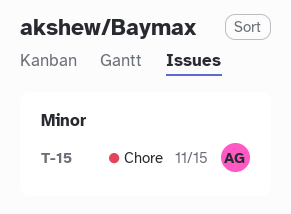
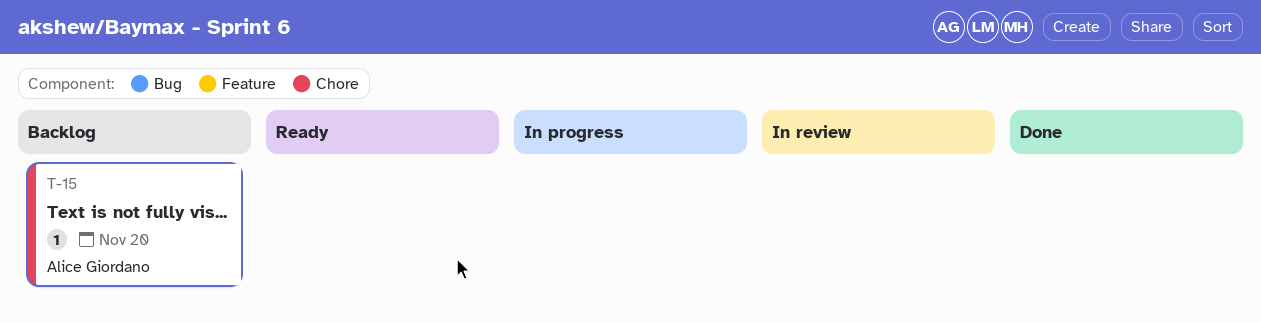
T-15, due: Nov 15 -> Nov 20

